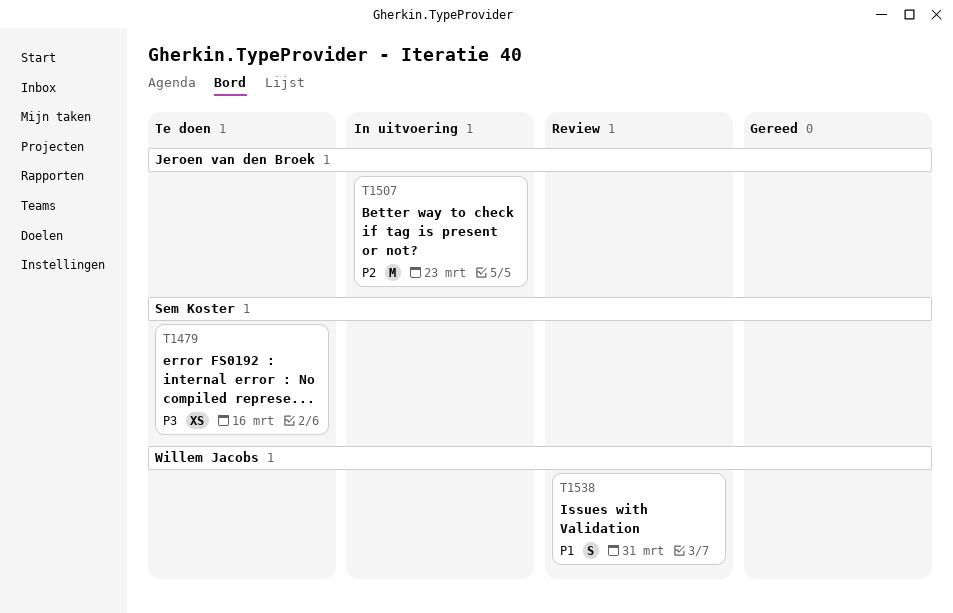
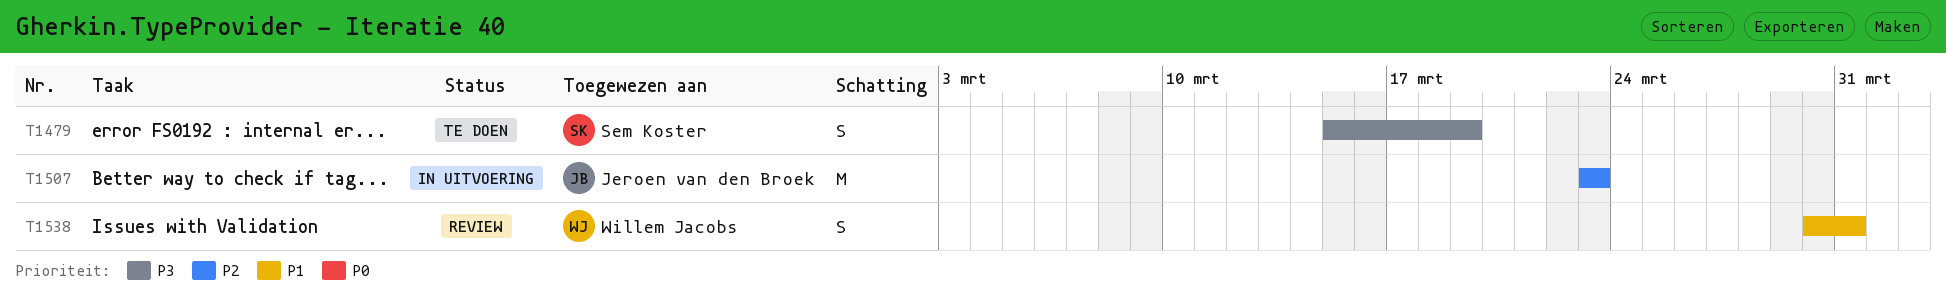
T1479, estimate: XS -> S
T1479, due: Mar 16 -> Mar 19

